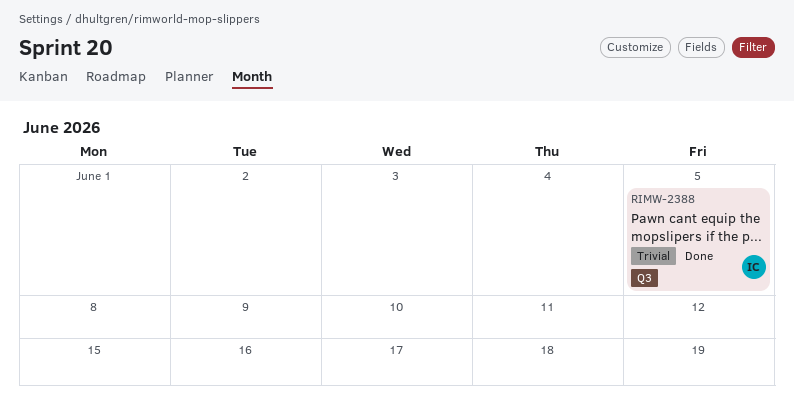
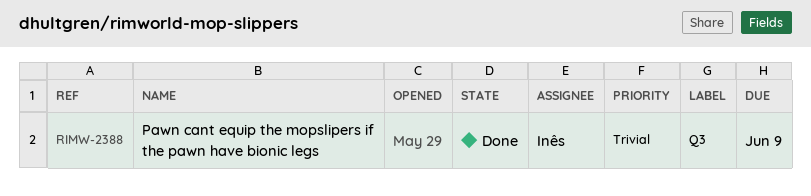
RIMW-2388, due: Jun 5 -> Jun 9

